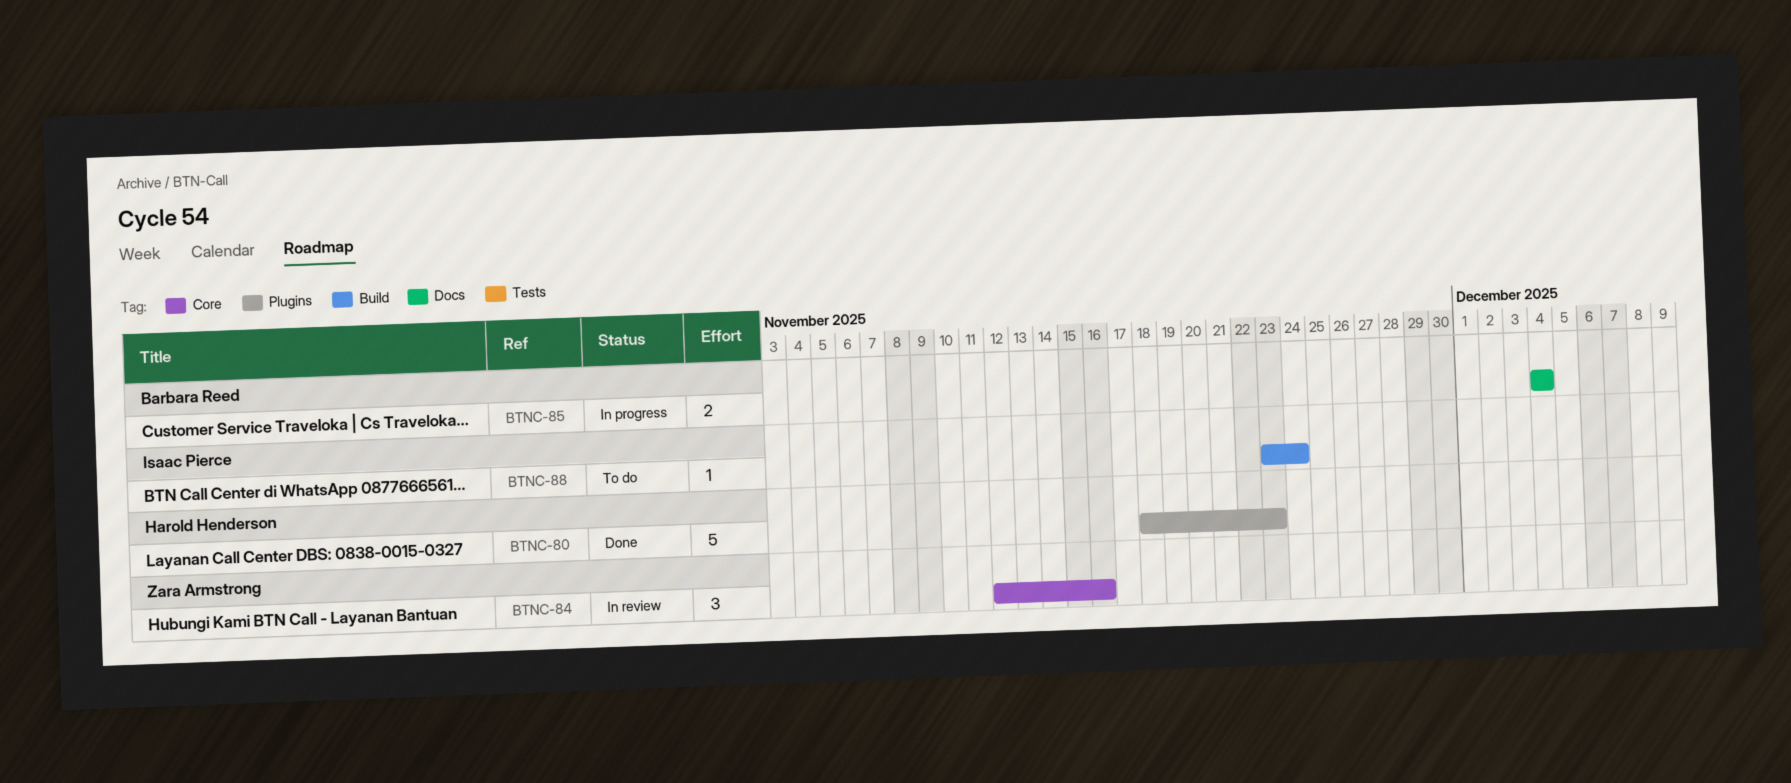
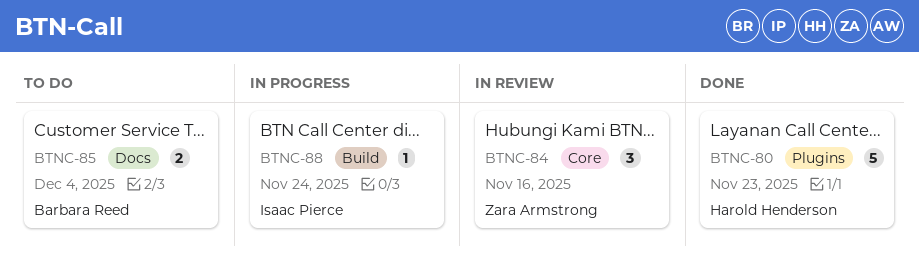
BTNC-85, status: In progress -> To do
BTNC-88, status: To do -> In progress

